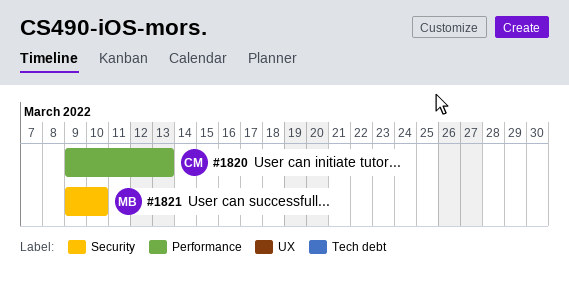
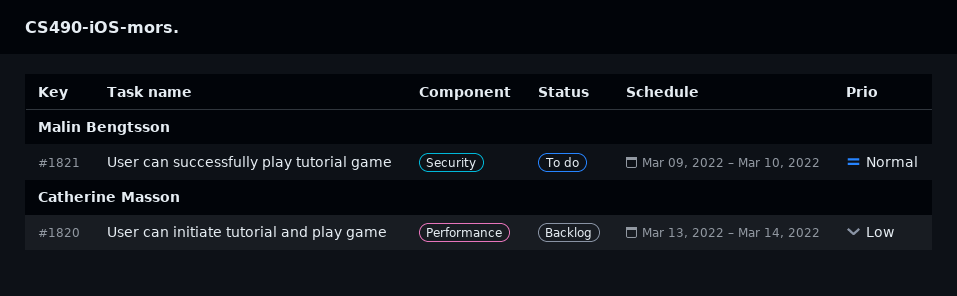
#1820, start: Mar 9 -> Mar 13
#1820, due: Mar 13 -> Mar 14

